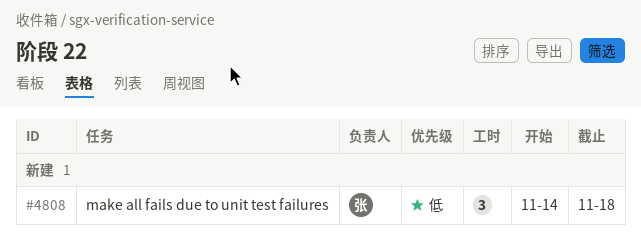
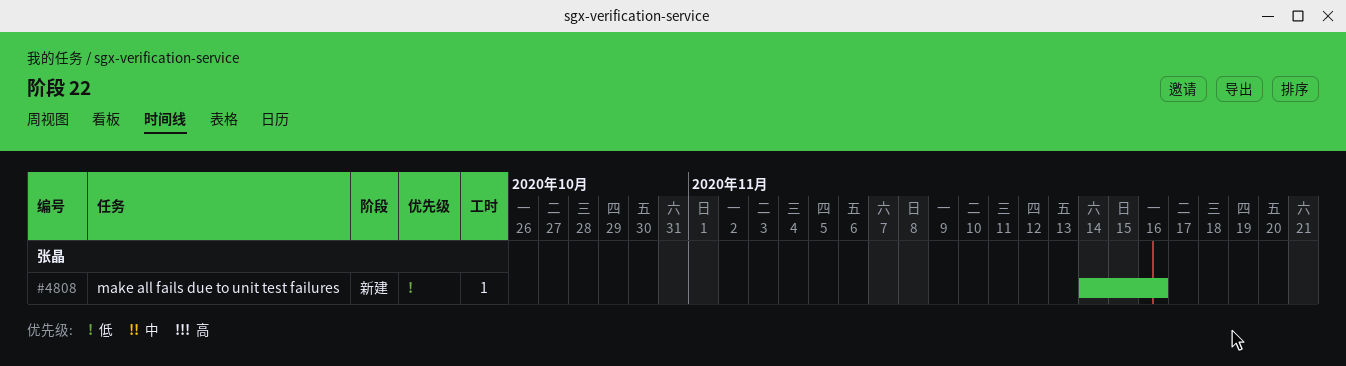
#4808, estimate: 3 -> 1
#4808, due: Nov 18 -> Nov 16

